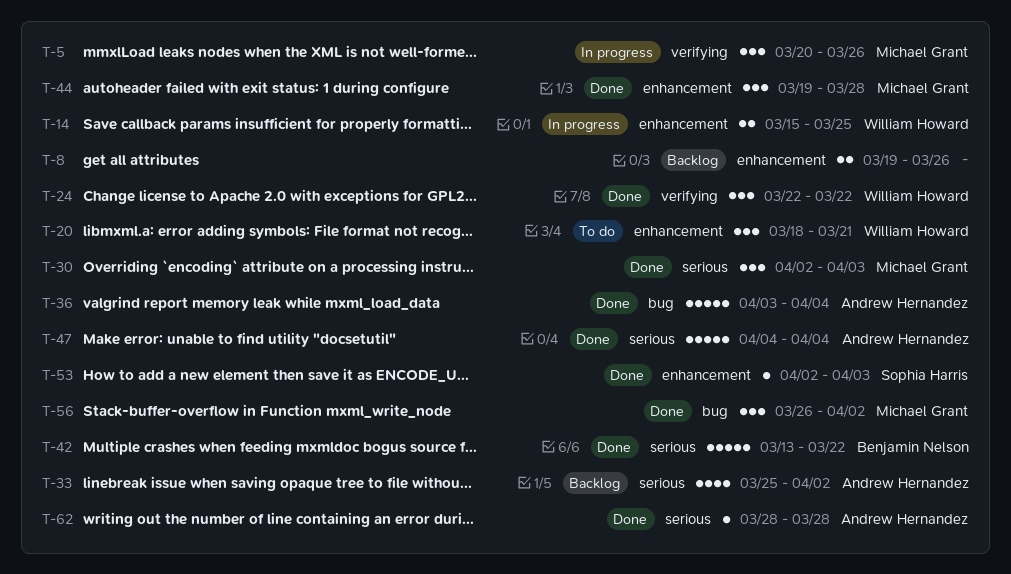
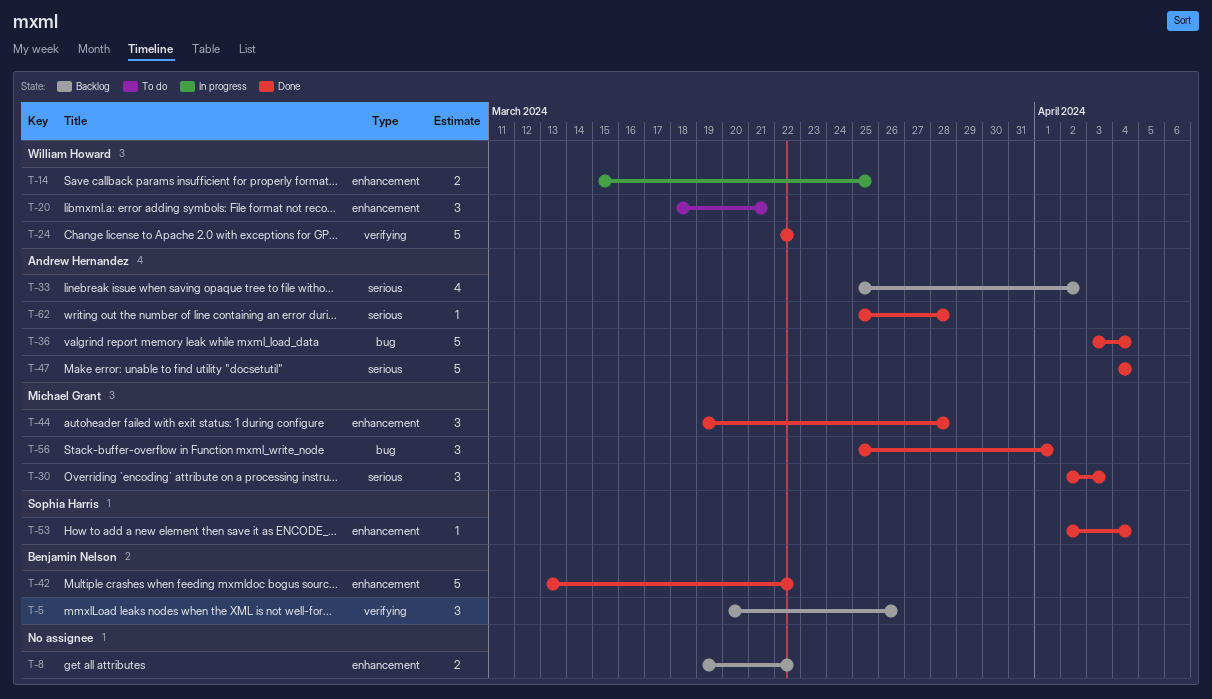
T-5, status: In progress -> Backlog
T-5, owner: Michael Grant -> Benjamin Nelson
T-8, due: Mar 26 -> Mar 22
T-24, estimate: 3 -> 5
T-42, label: serious -> enhancement
T-53, due: Apr 3 -> Apr 4
T-56, start: Mar 26 -> Mar 25
T-56, due: Apr 2 -> Apr 1
T-62, start: Mar 28 -> Mar 25

